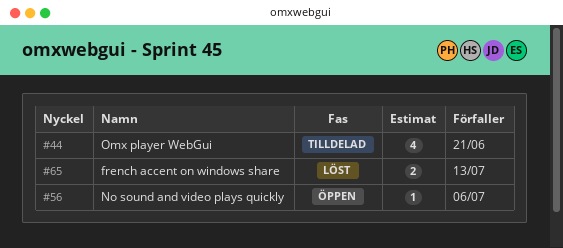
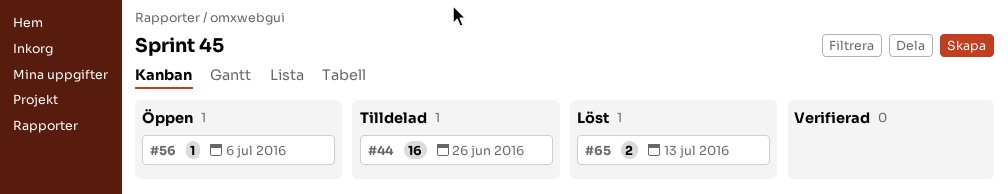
#44, estimate: 4 -> 16
#44, due: Jun 21 -> Jun 26

